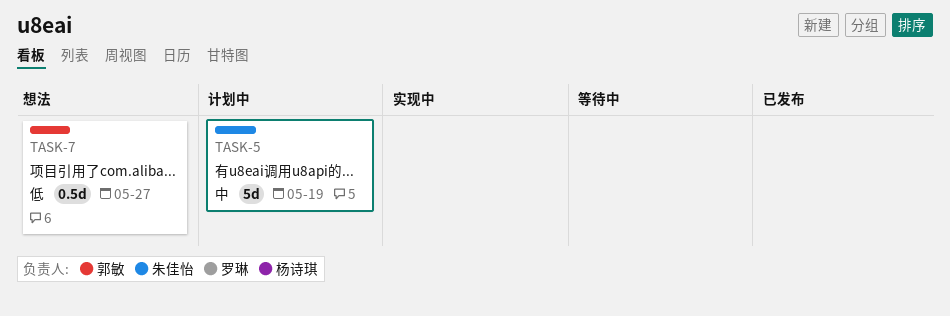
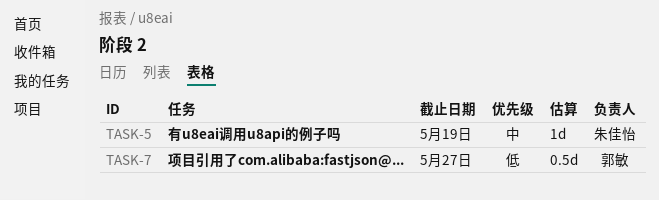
TASK-5, estimate: 5d -> 1d

